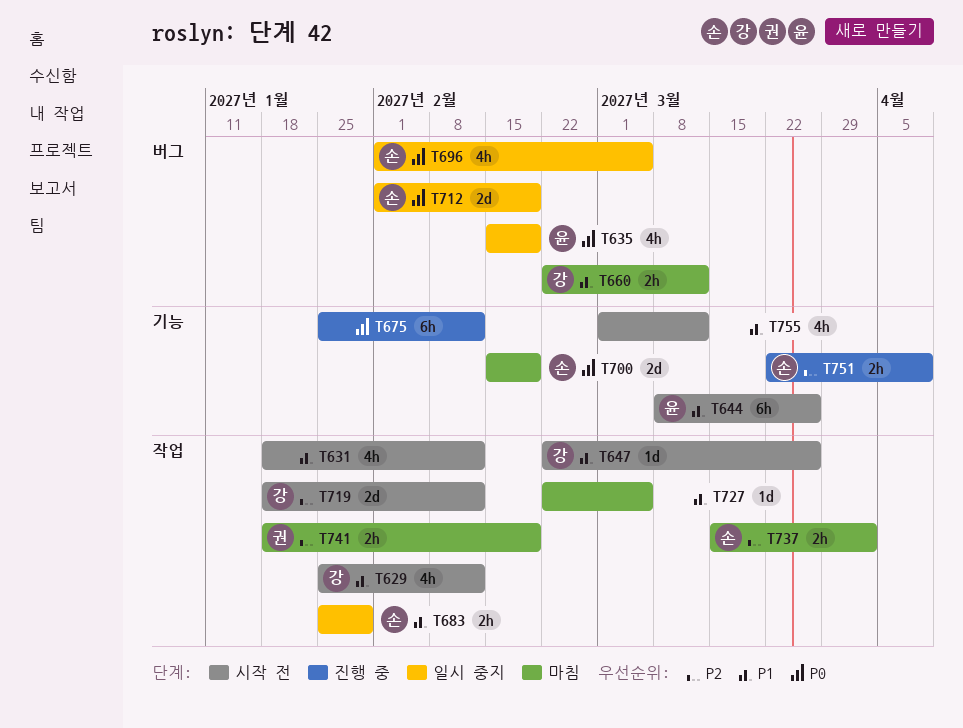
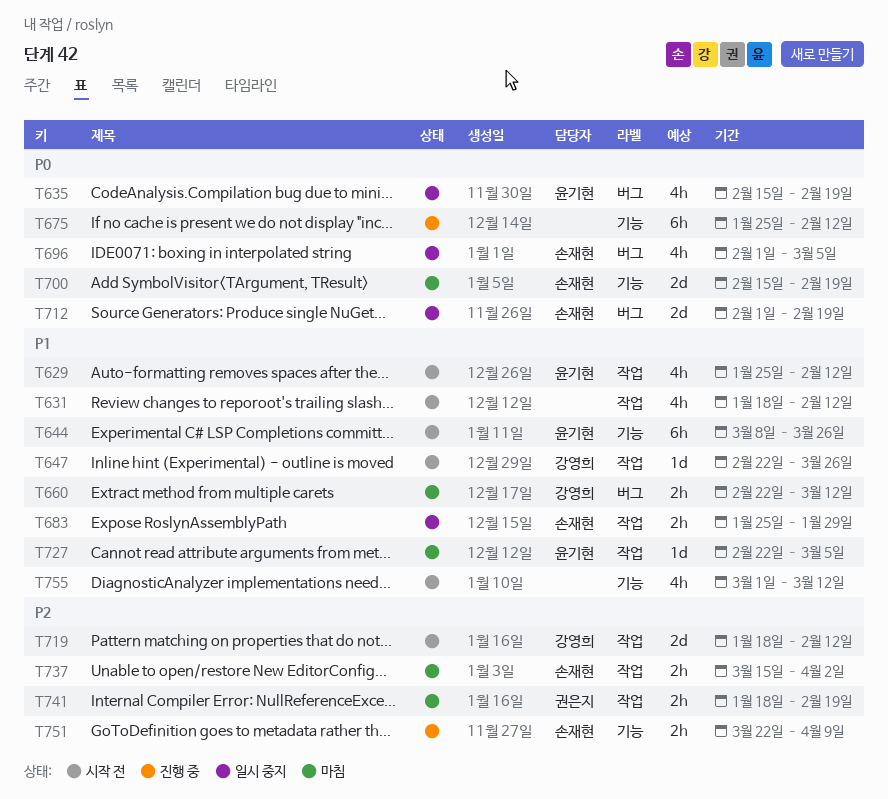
T629, owner: 강영희 -> 윤기현
T727, owner: none -> 윤기현

